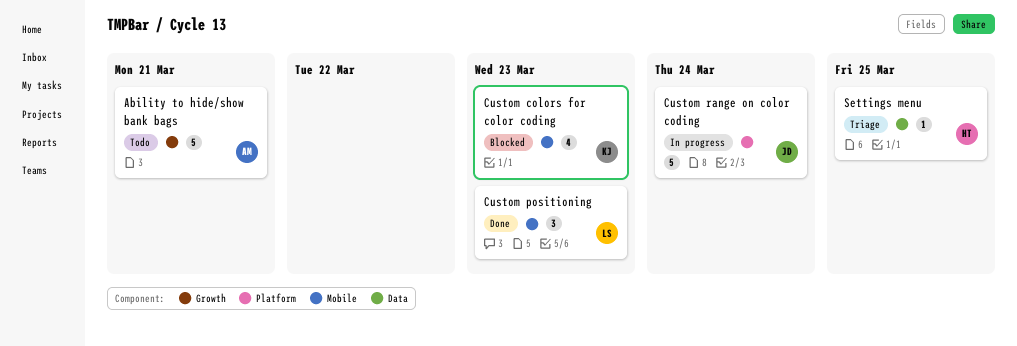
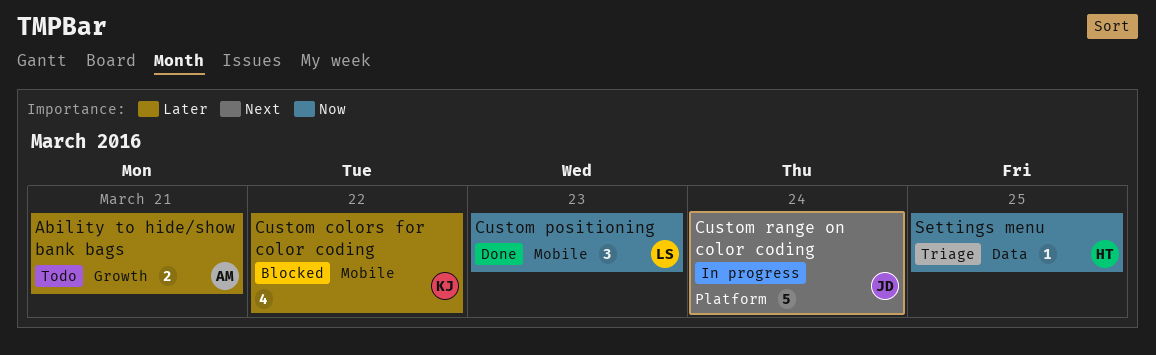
Ability to hide/show bank bags, estimate: 5 -> 2
Custom colors for color coding, due: Mar 23 -> Mar 22

